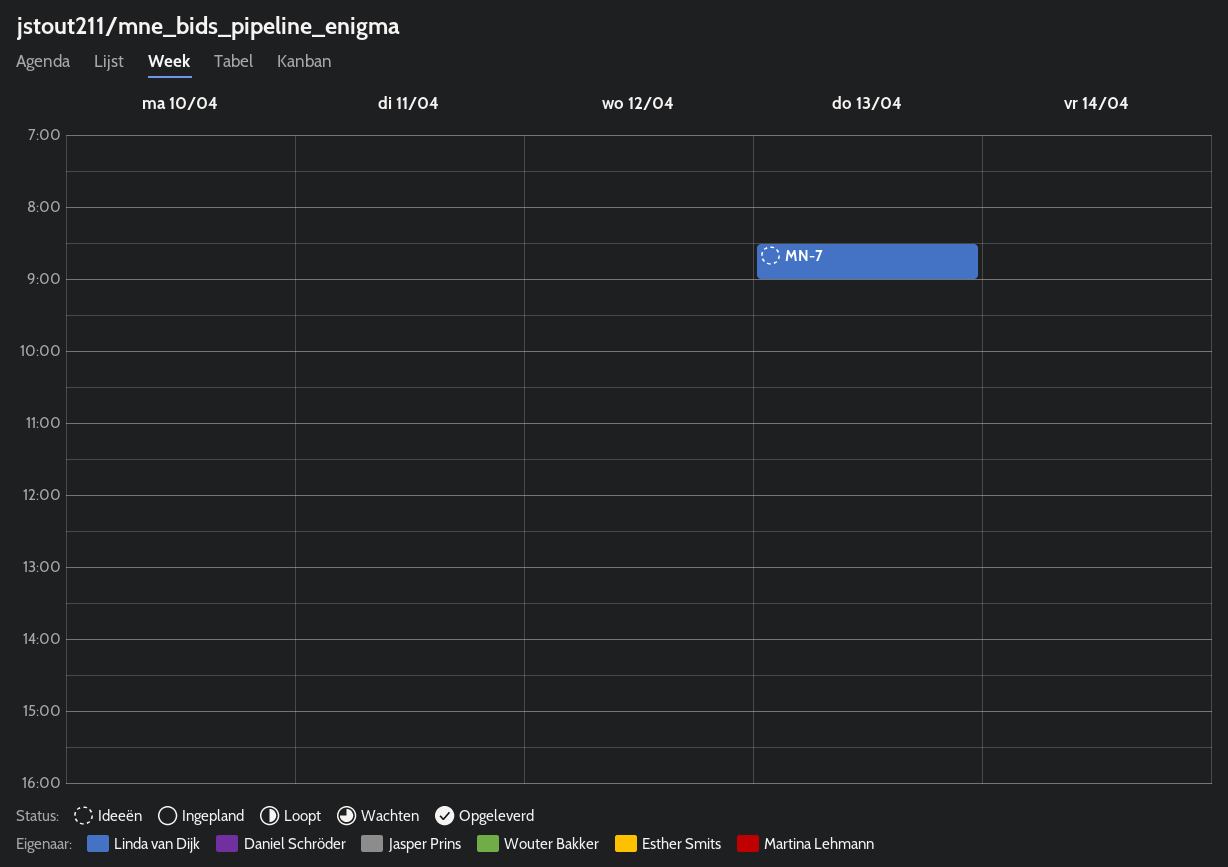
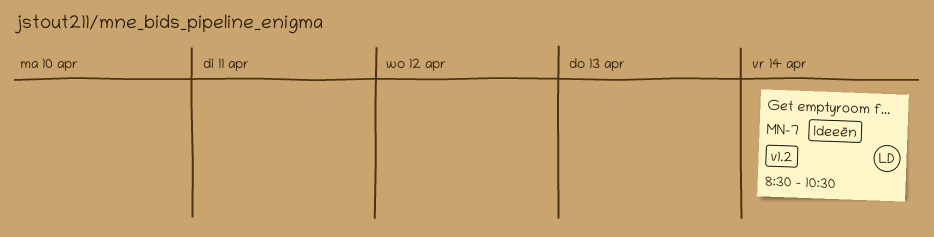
MN-7, day: Apr 13 -> Apr 14
MN-7, ends: 09:00 -> 10:30

